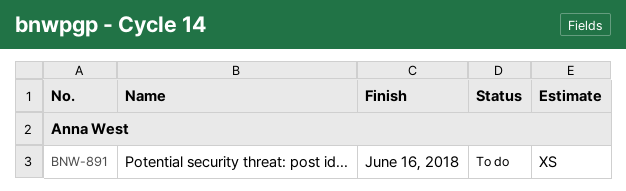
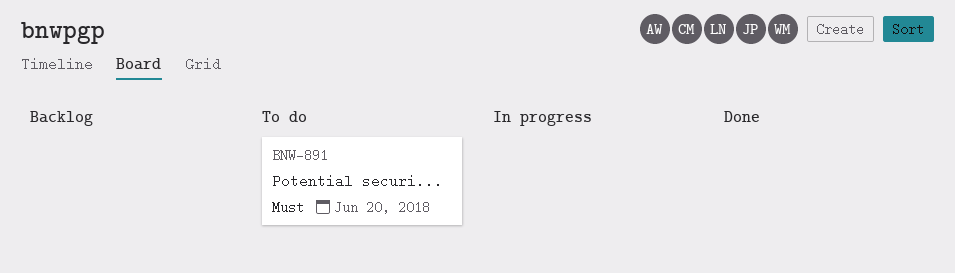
BNW-891, due: Jun 16 -> Jun 20

